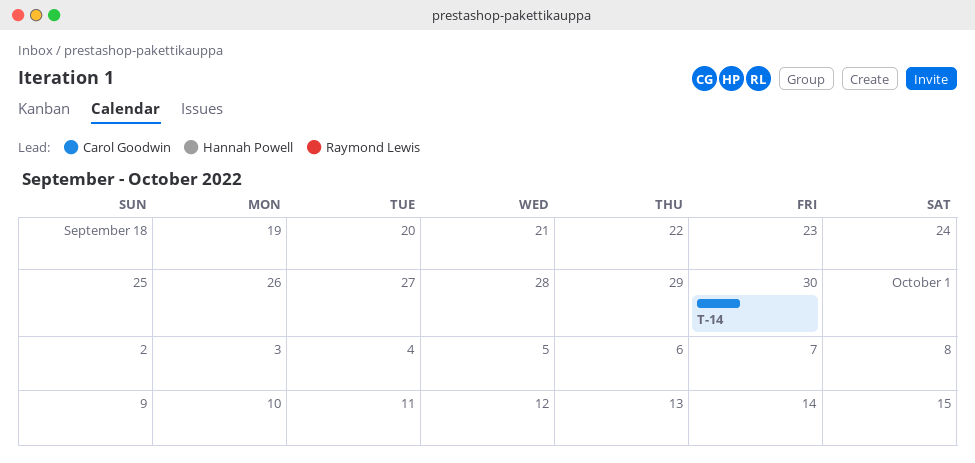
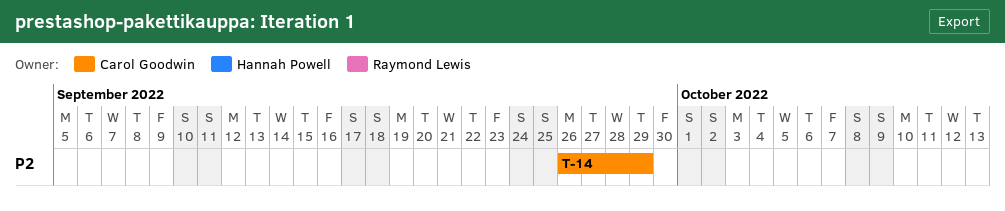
T-14, due: Sep 30 -> Sep 29

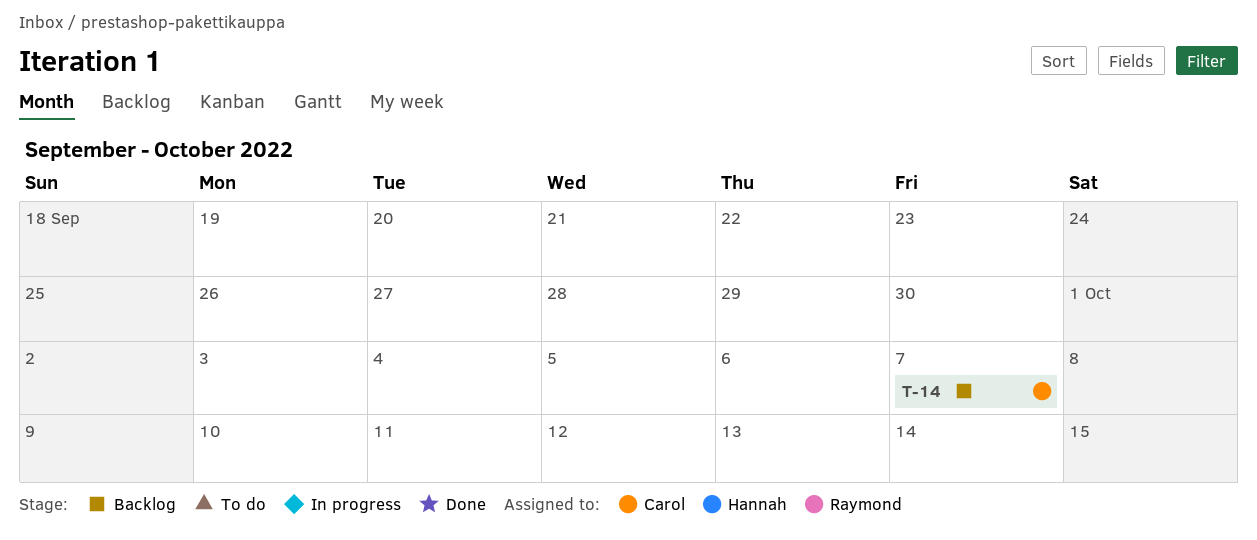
T-14, due: Sep 29 -> Oct 7

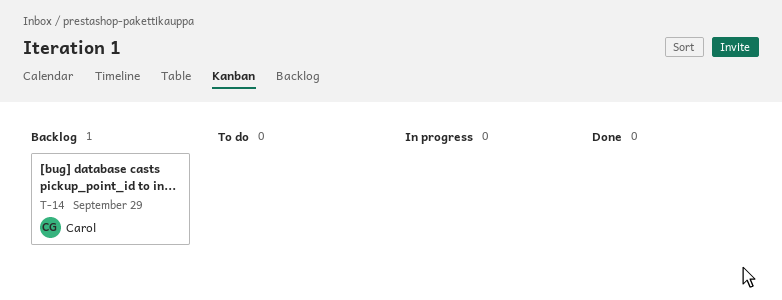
T-14, due: Oct 7 -> Sep 29

